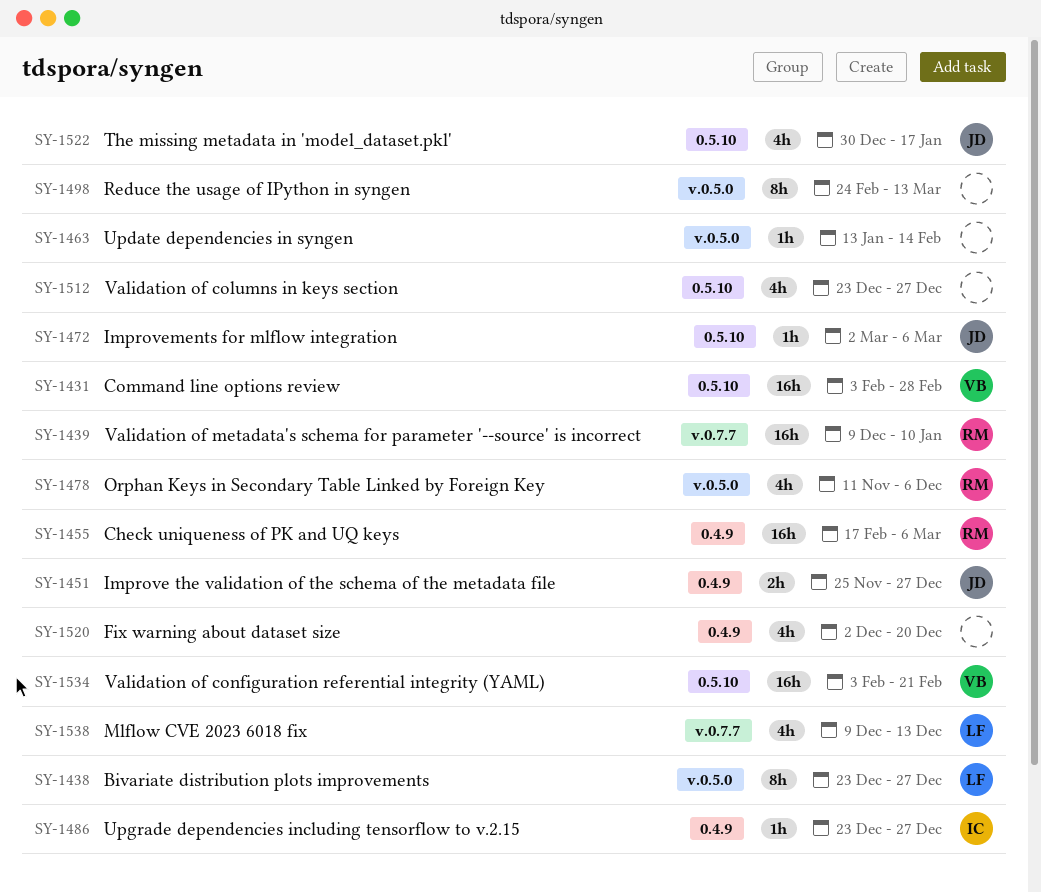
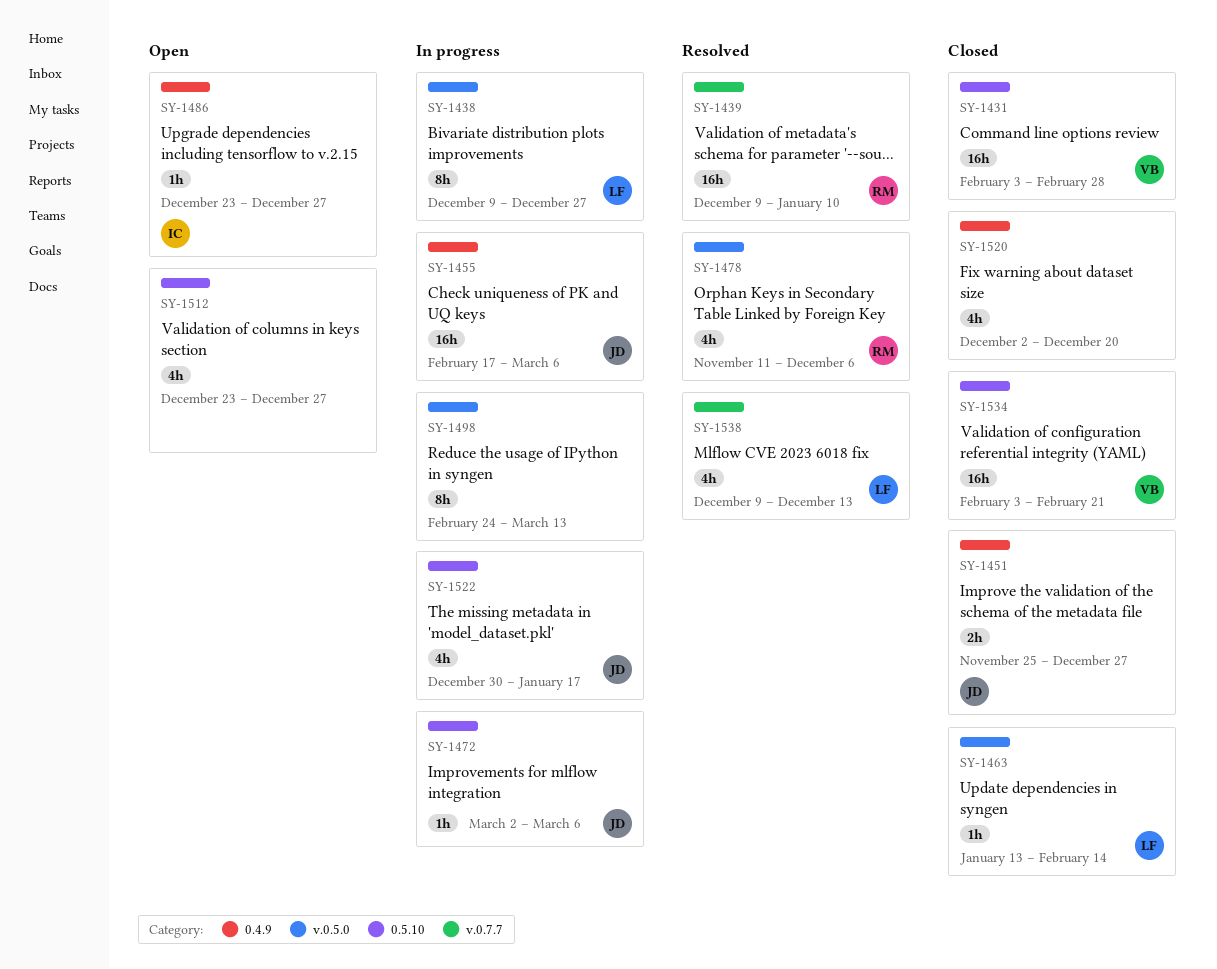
SY-1438, start: Dec 23 -> Dec 9
SY-1455, owner: RM -> JD
SY-1463, owner: none -> LF

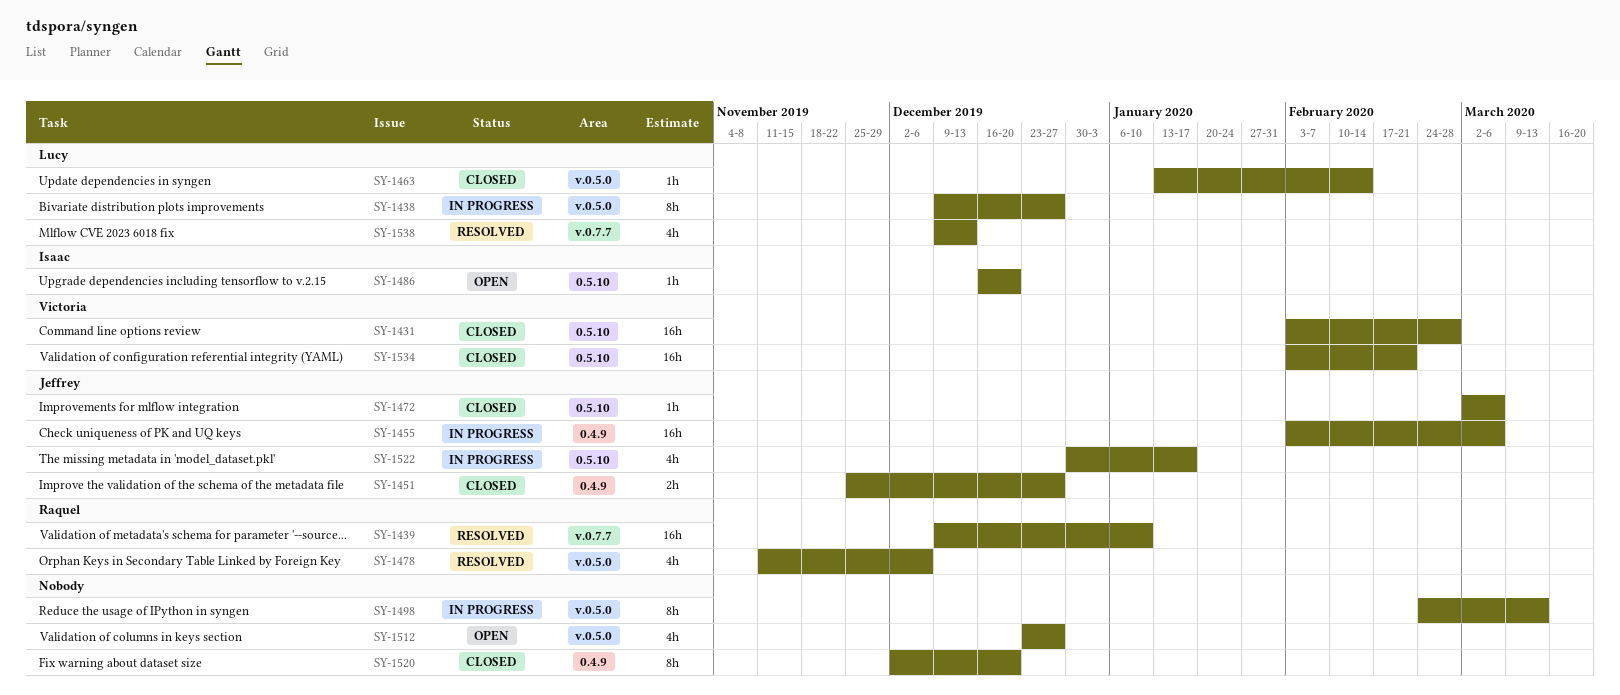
SY-1455, start: Feb 17 -> Feb 3
SY-1472, status: In progress -> Closed
SY-1486, label: 0.4.9 -> 0.5.10
SY-1486, start: Dec 23 -> Dec 16
SY-1486, due: Dec 27 -> Dec 20
SY-1512, label: 0.5.10 -> v.0.5.0
SY-1520, estimate: 4h -> 8h

